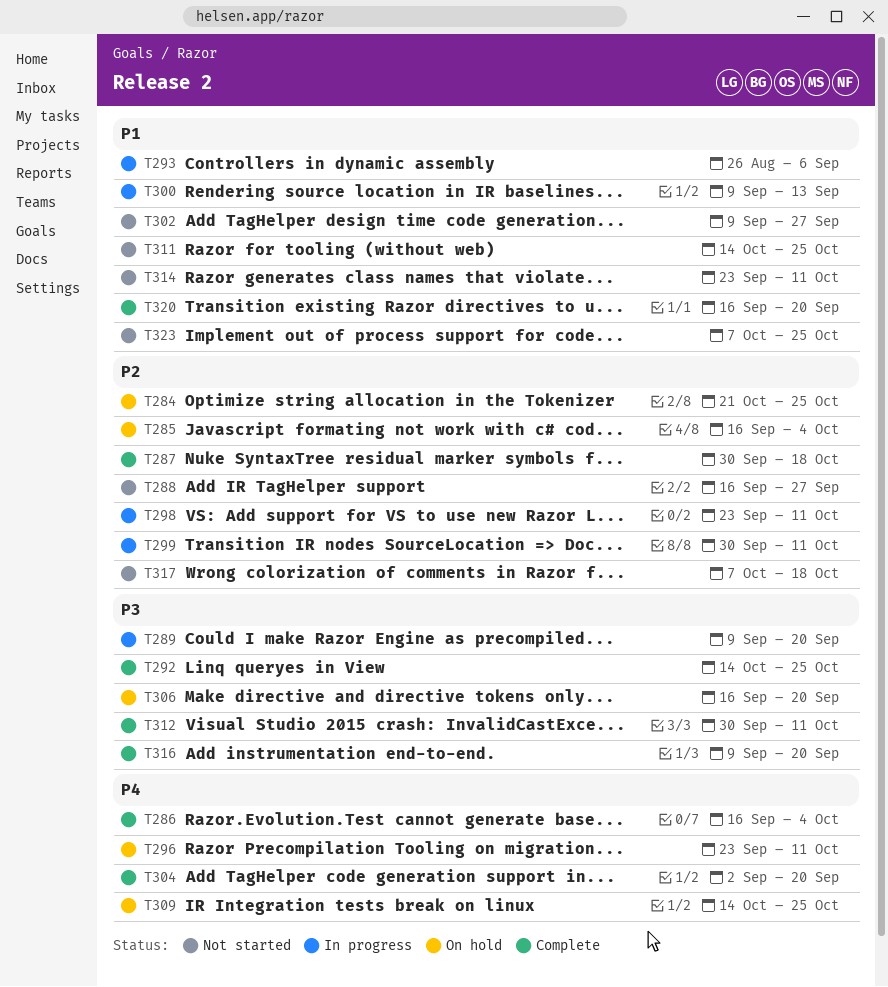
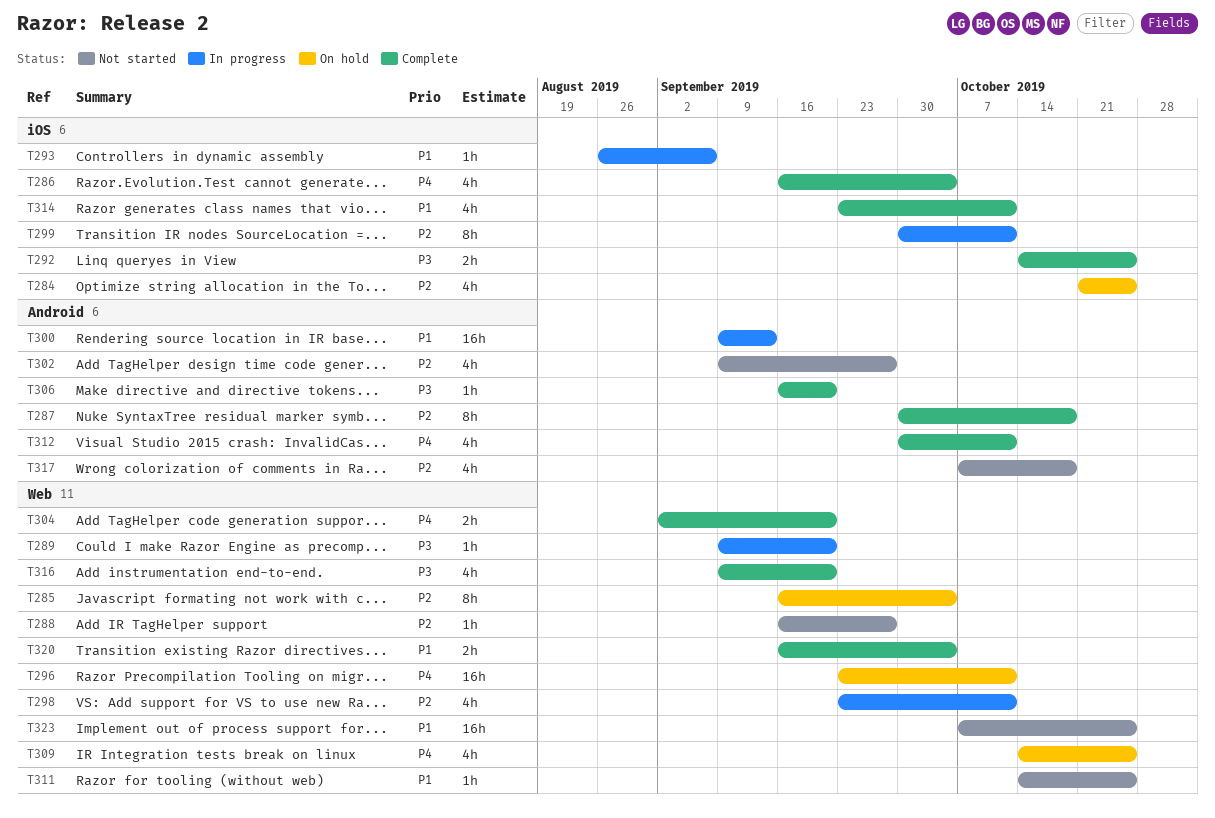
T302, priority: P1 -> P2
T306, status: On hold -> Complete
T312, priority: P3 -> P4
T314, status: Not started -> Complete
T320, due: Sep 20 -> Oct 4

